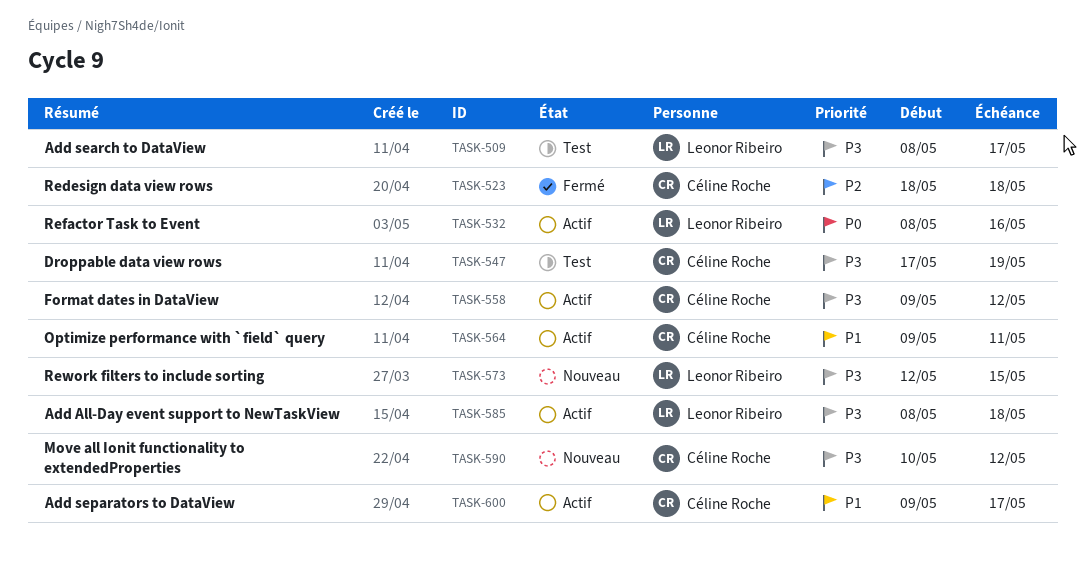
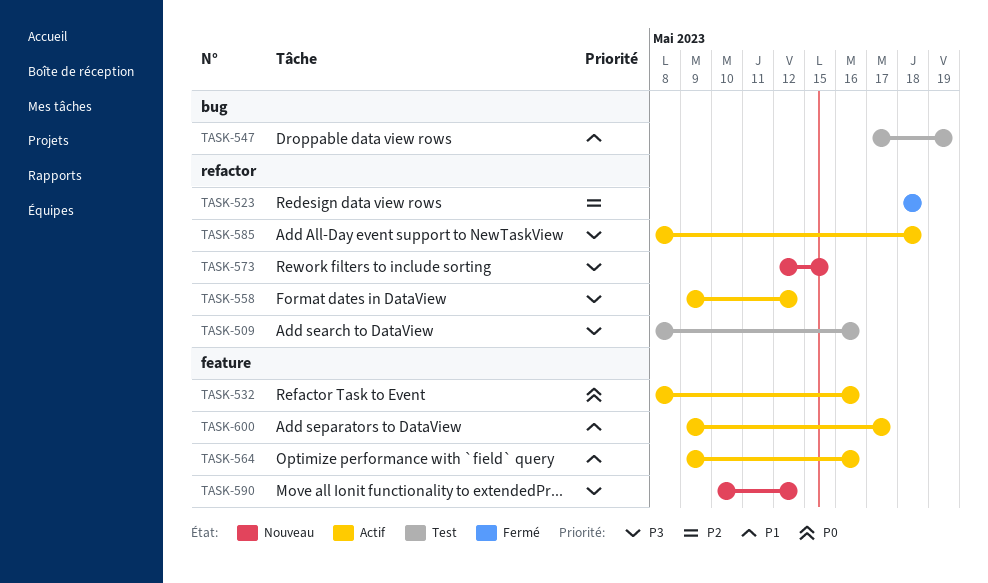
TASK-509, due: May 17 -> May 16
TASK-547, priority: P3 -> P1
TASK-564, due: May 11 -> May 16

